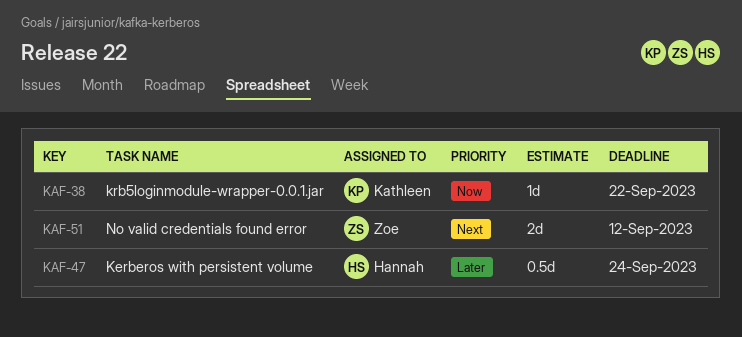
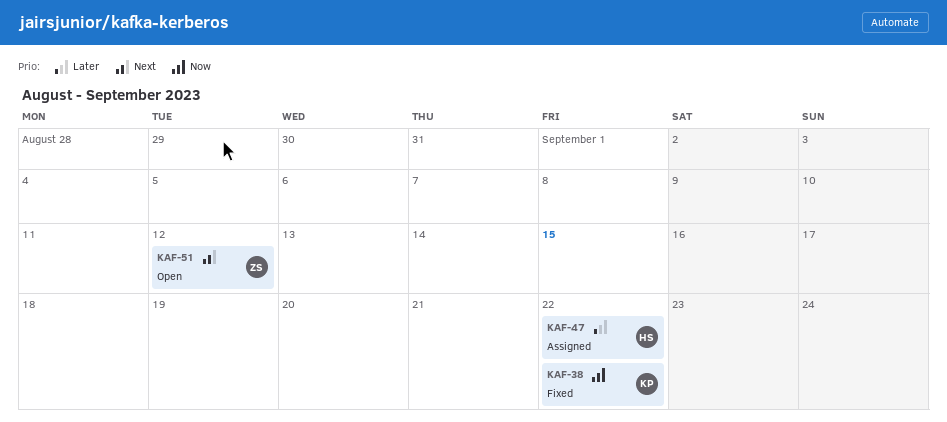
KAF-47, due: Sep 24 -> Sep 22

